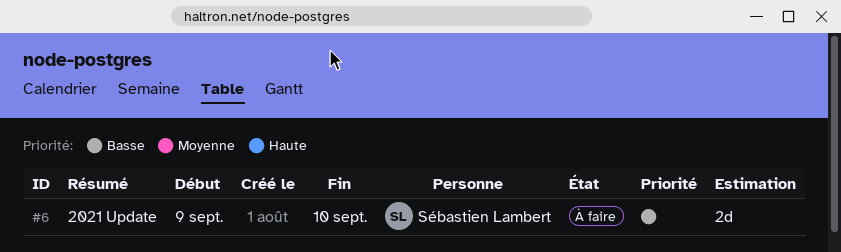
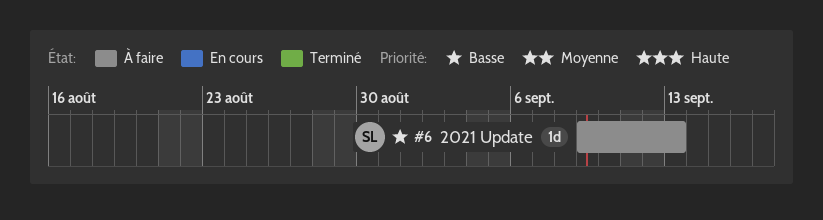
#6, estimate: 2d -> 1d
#6, due: Sep 10 -> Sep 13

